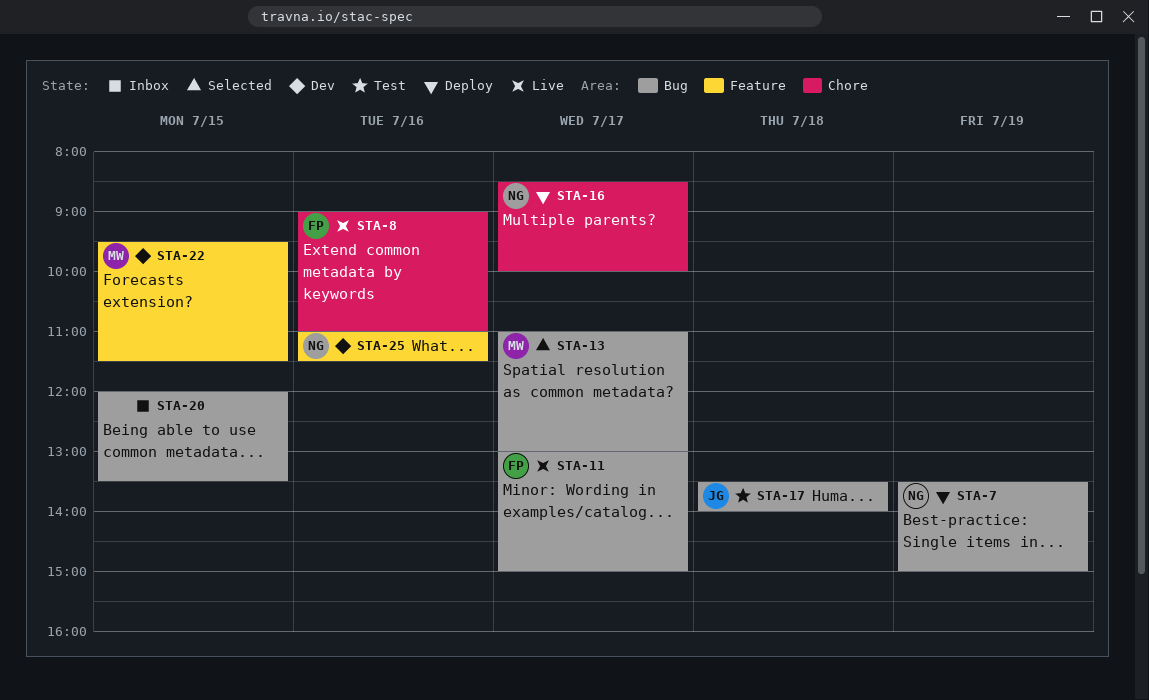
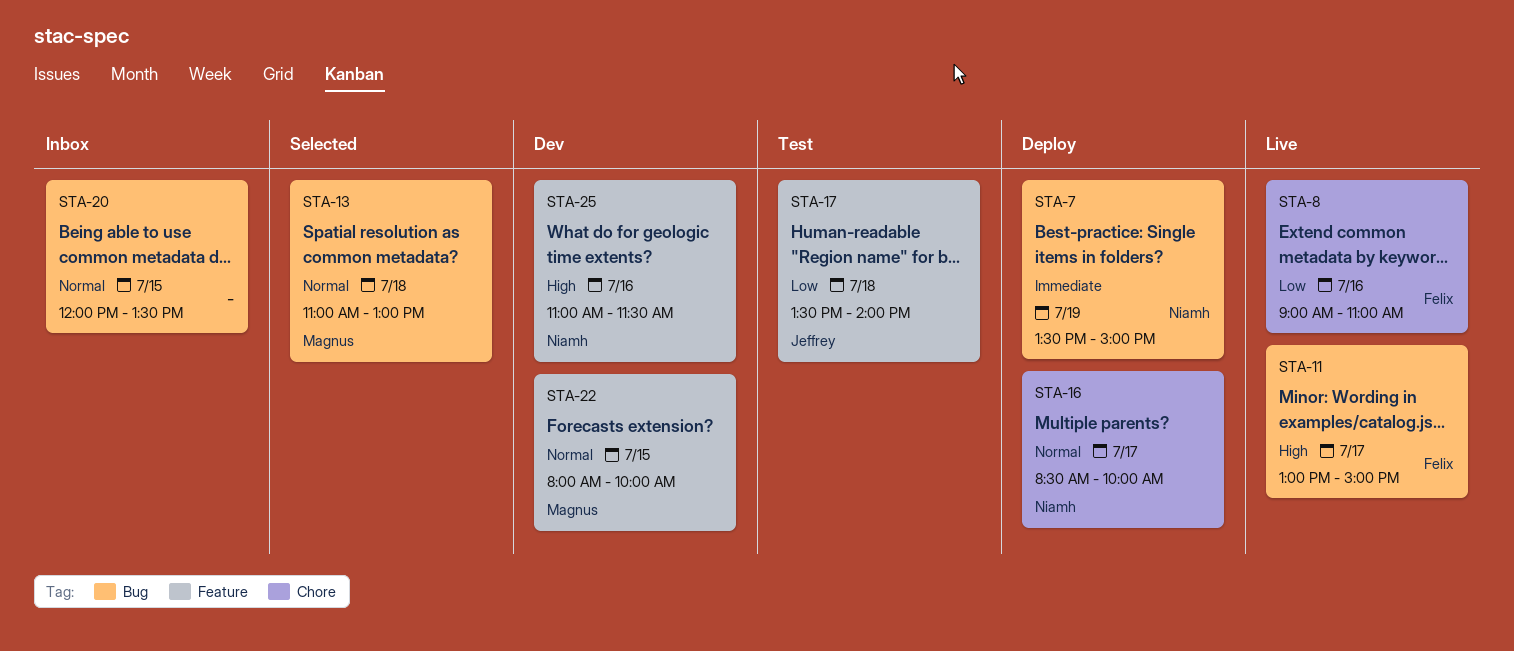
STA-13, day: Jul 17 -> Jul 18
STA-17, label: Bug -> Feature
STA-22, begins: 09:30 -> 08:00
STA-22, ends: 11:30 -> 10:00

